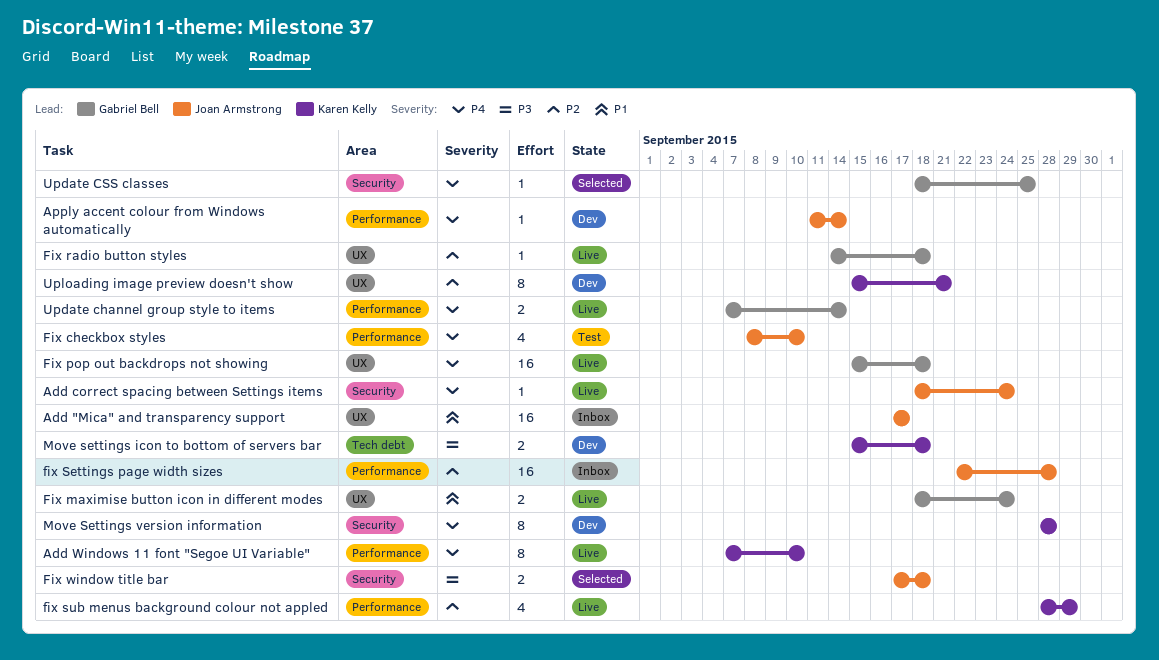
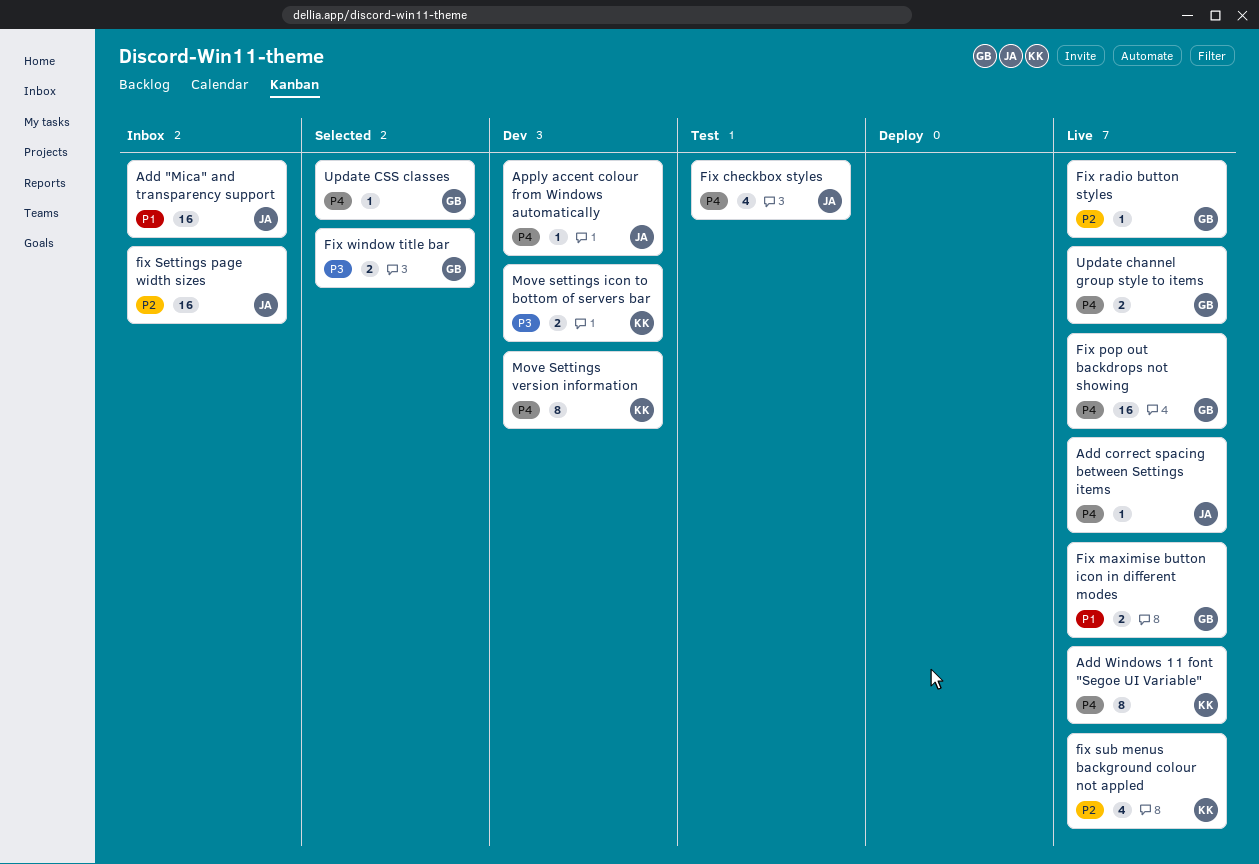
Fix window title bar, owner: Joan Armstrong -> Gabriel Bell
Uploading image preview doesn't show: present -> none

